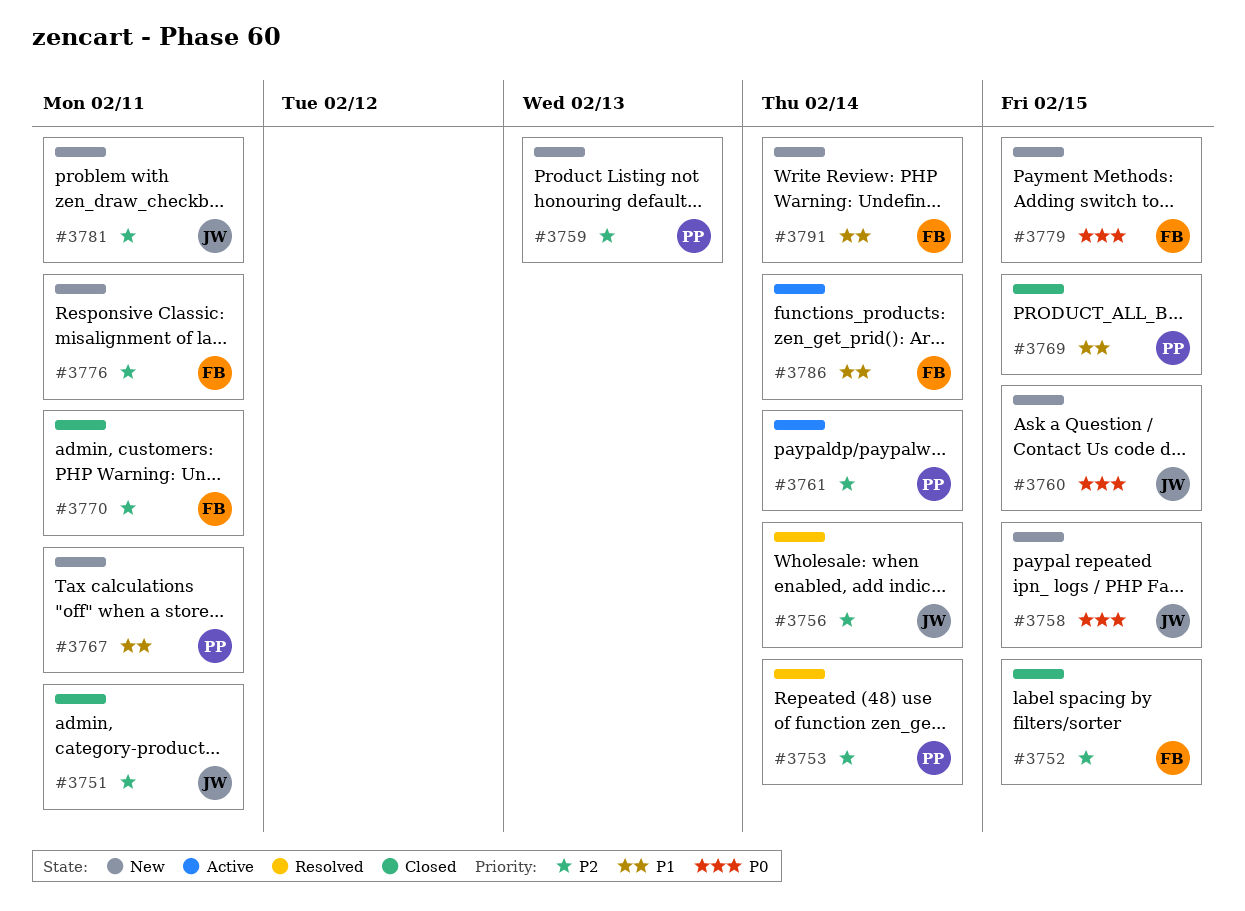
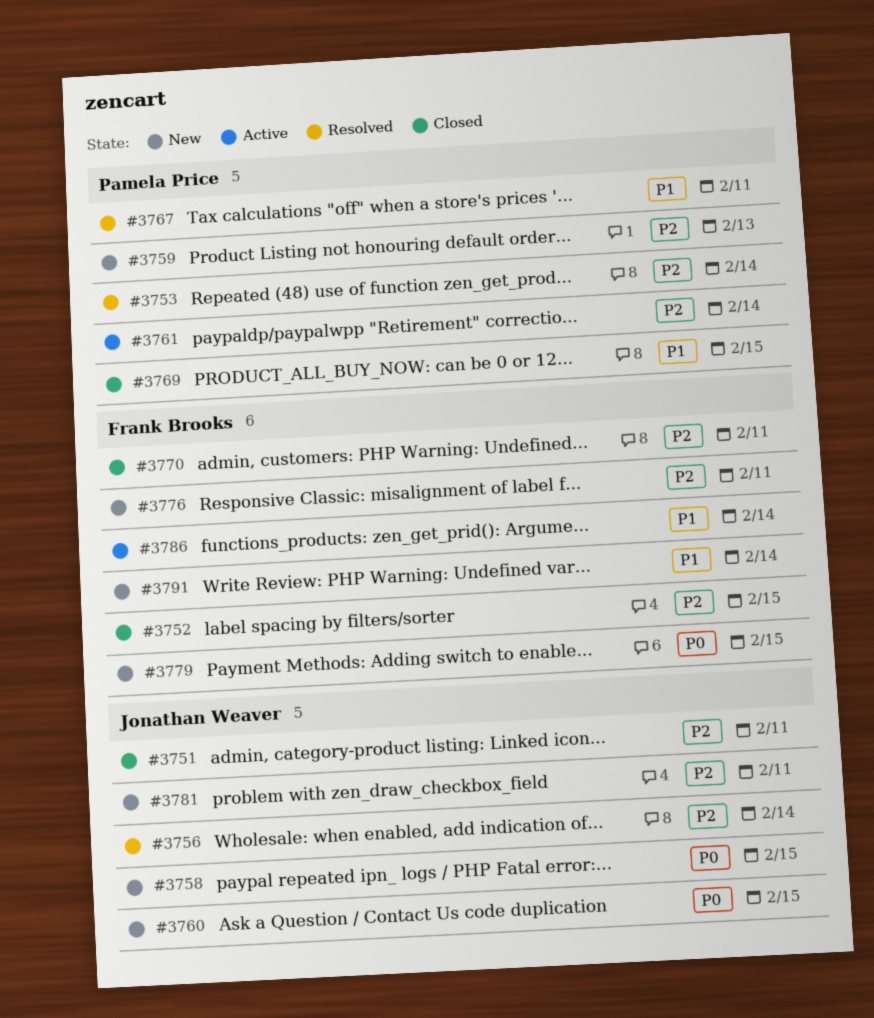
#3767, status: New -> Resolved

